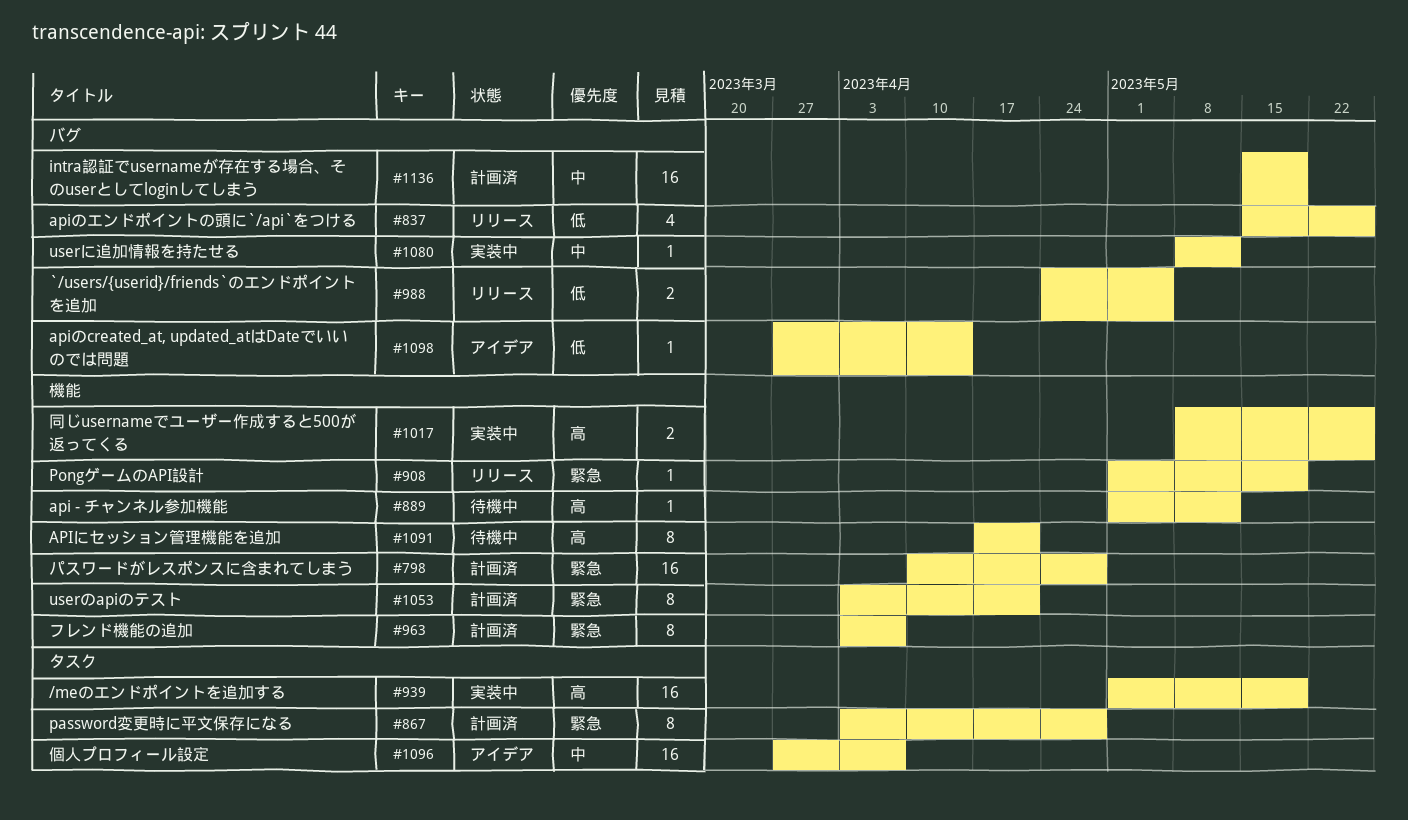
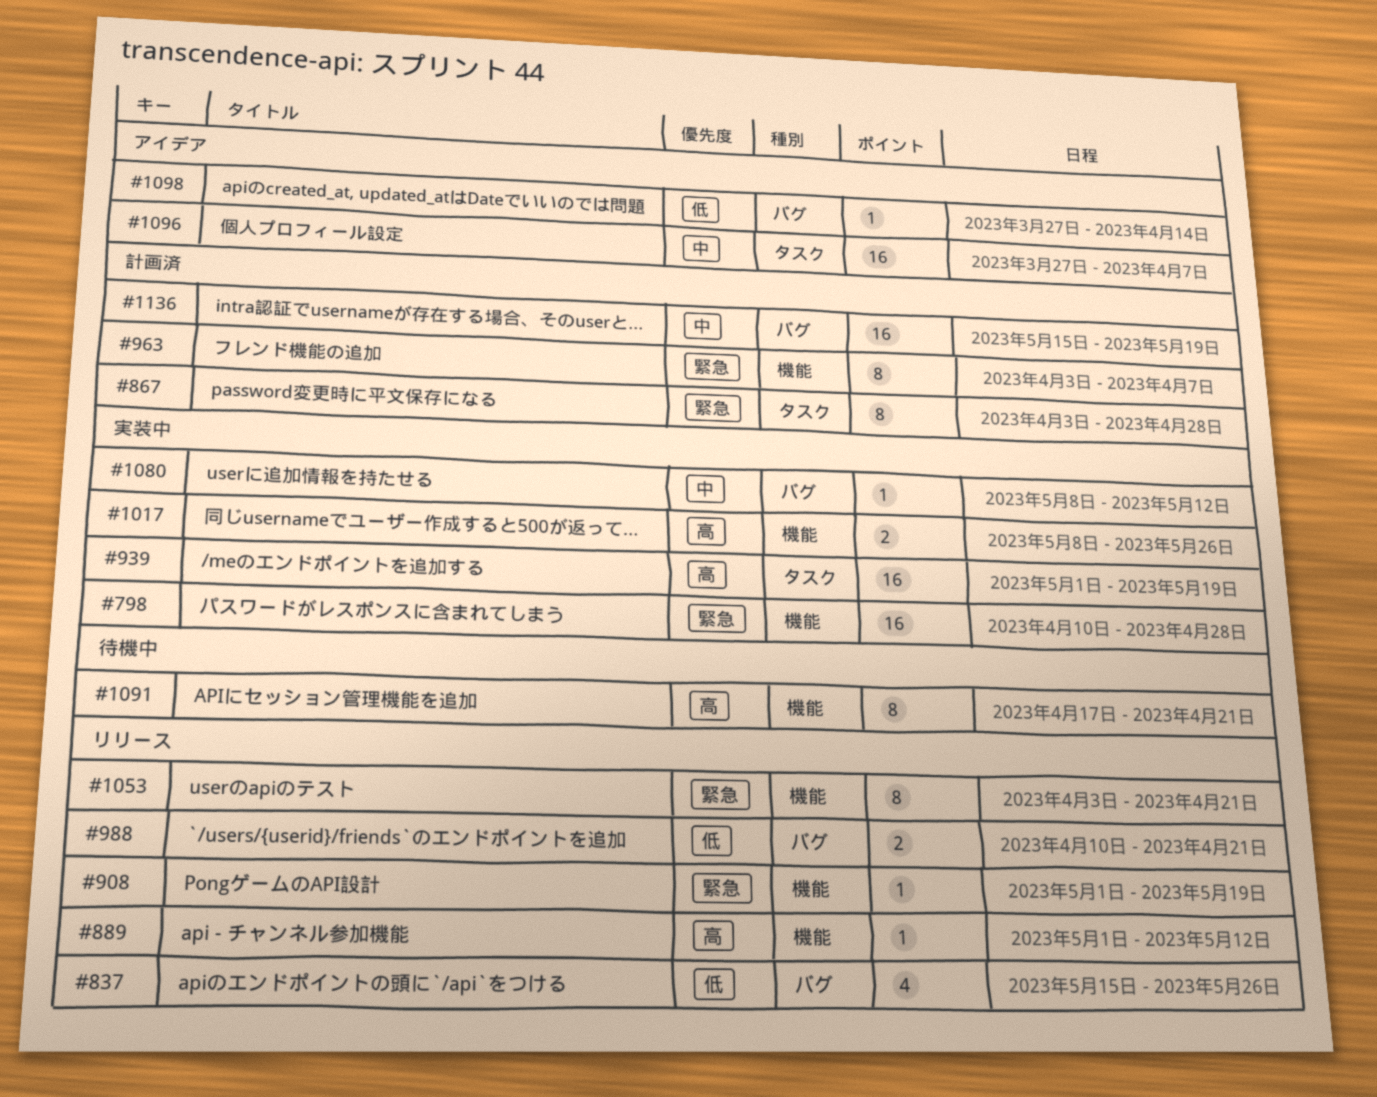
#798, status: 計画済 -> 実装中
#889, status: 待機中 -> リリース
#988, start: Apr 24 -> Apr 10
#988, due: May 5 -> Apr 21
#1053, status: 計画済 -> リリース

